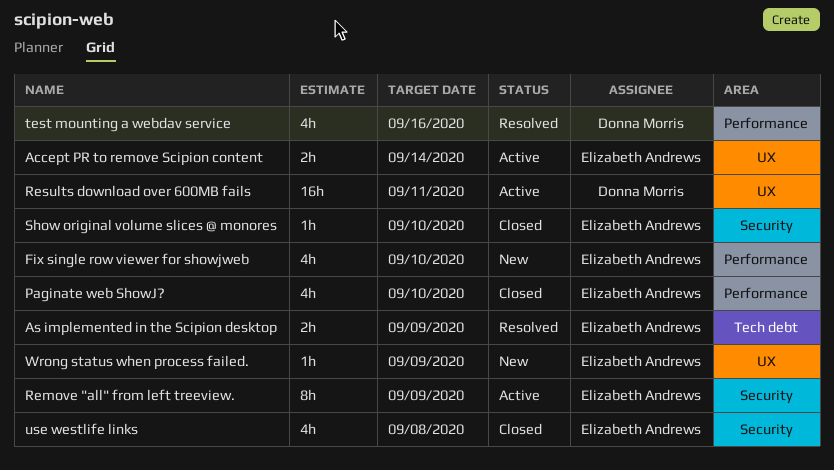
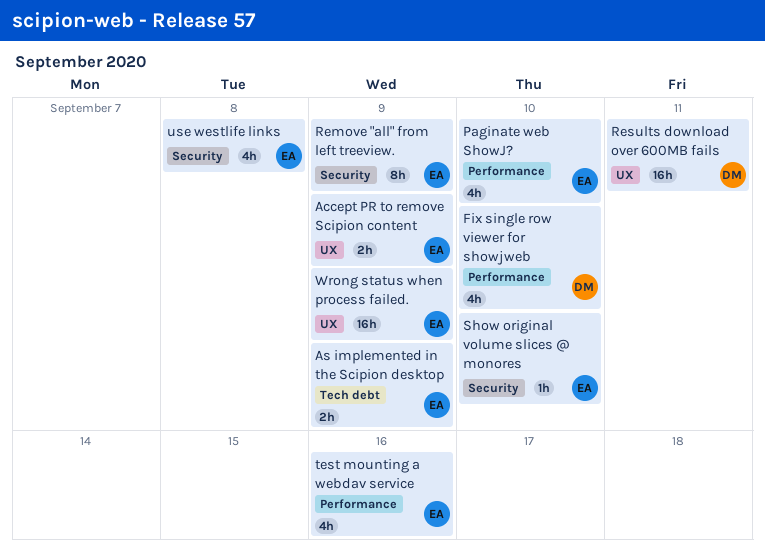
Accept PR to remove Scipion content, due: Sep 14 -> Sep 9
Fix single row viewer for showjweb, owner: Elizabeth Andrews -> Donna Morris
test mounting a webdav service, owner: Donna Morris -> Elizabeth Andrews
Wrong status when process failed., estimate: 1h -> 16h

